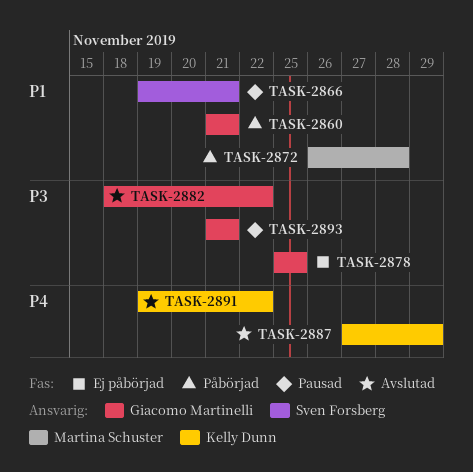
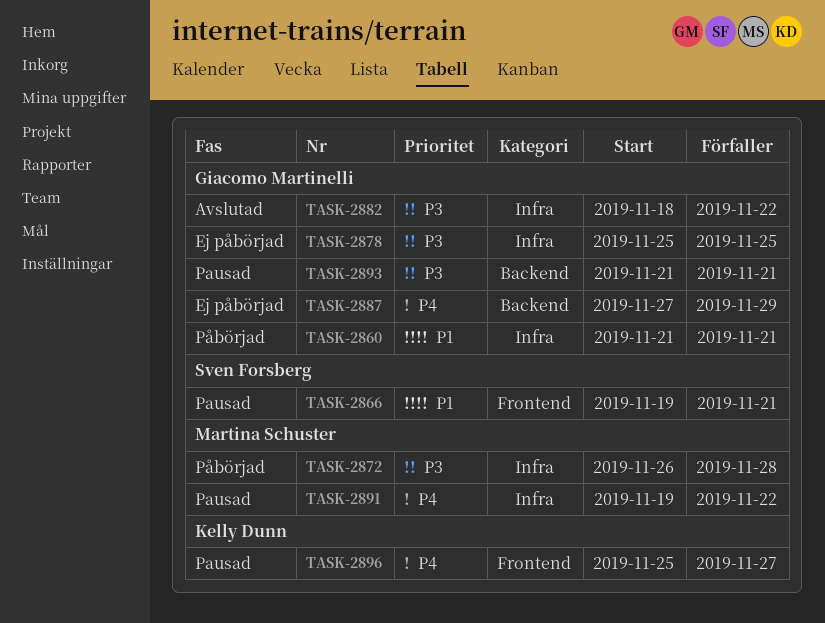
TASK-2872, priority: P1 -> P3
TASK-2887, status: Avslutad -> Ej påbörjad
TASK-2887, owner: Kelly Dunn -> Giacomo Martinelli
TASK-2891, status: Avslutad -> Pausad
TASK-2891, owner: Kelly Dunn -> Martina Schuster
TASK-2896: none -> present

